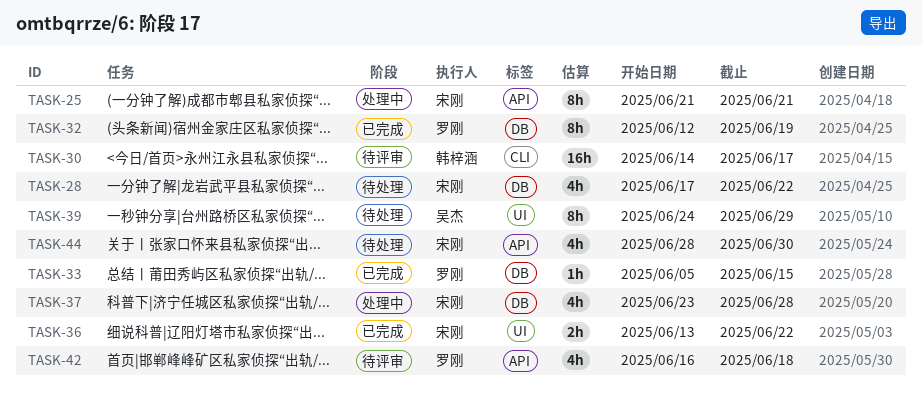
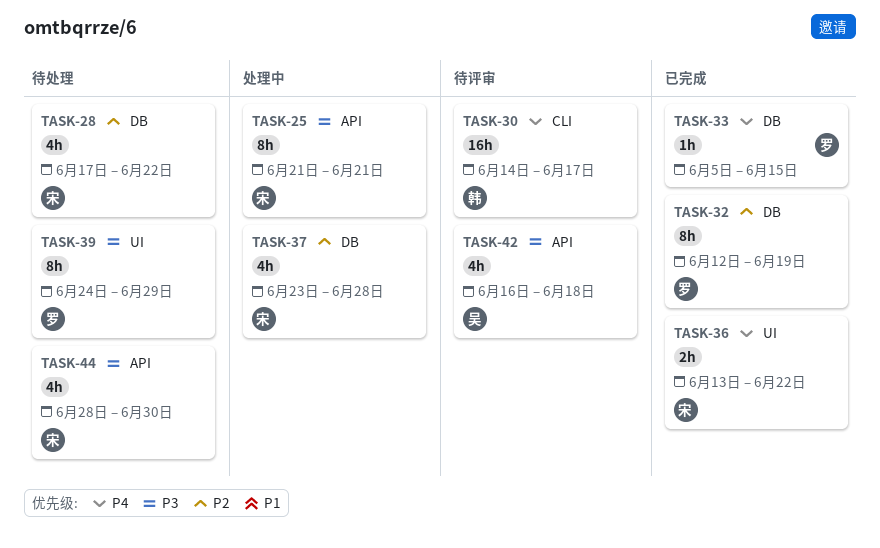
TASK-39, owner: 吴杰 -> 罗刚
TASK-42, owner: 罗刚 -> 吴杰

